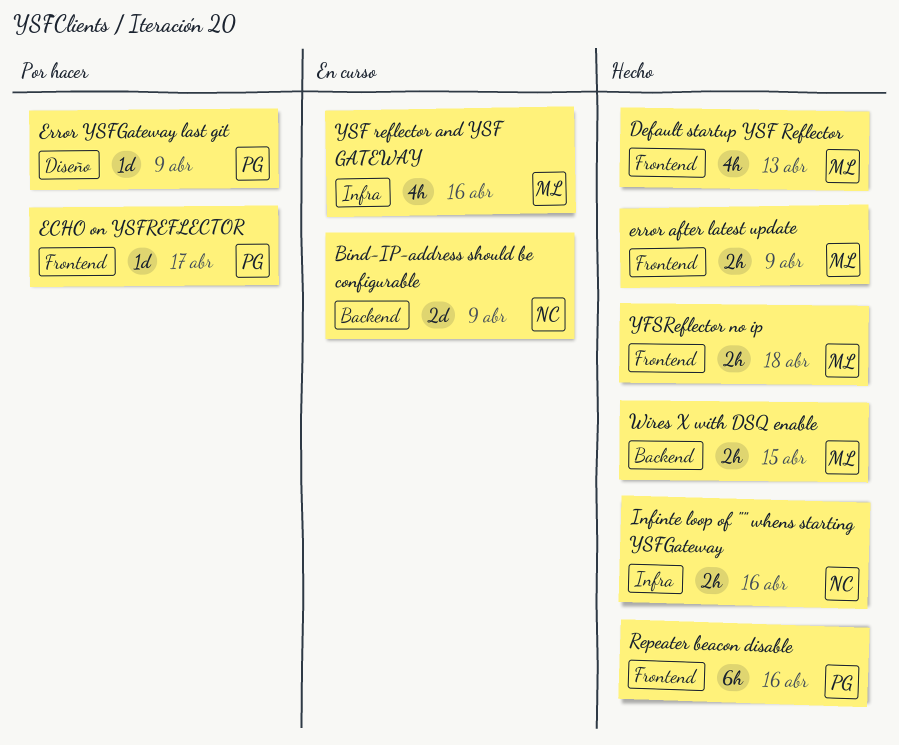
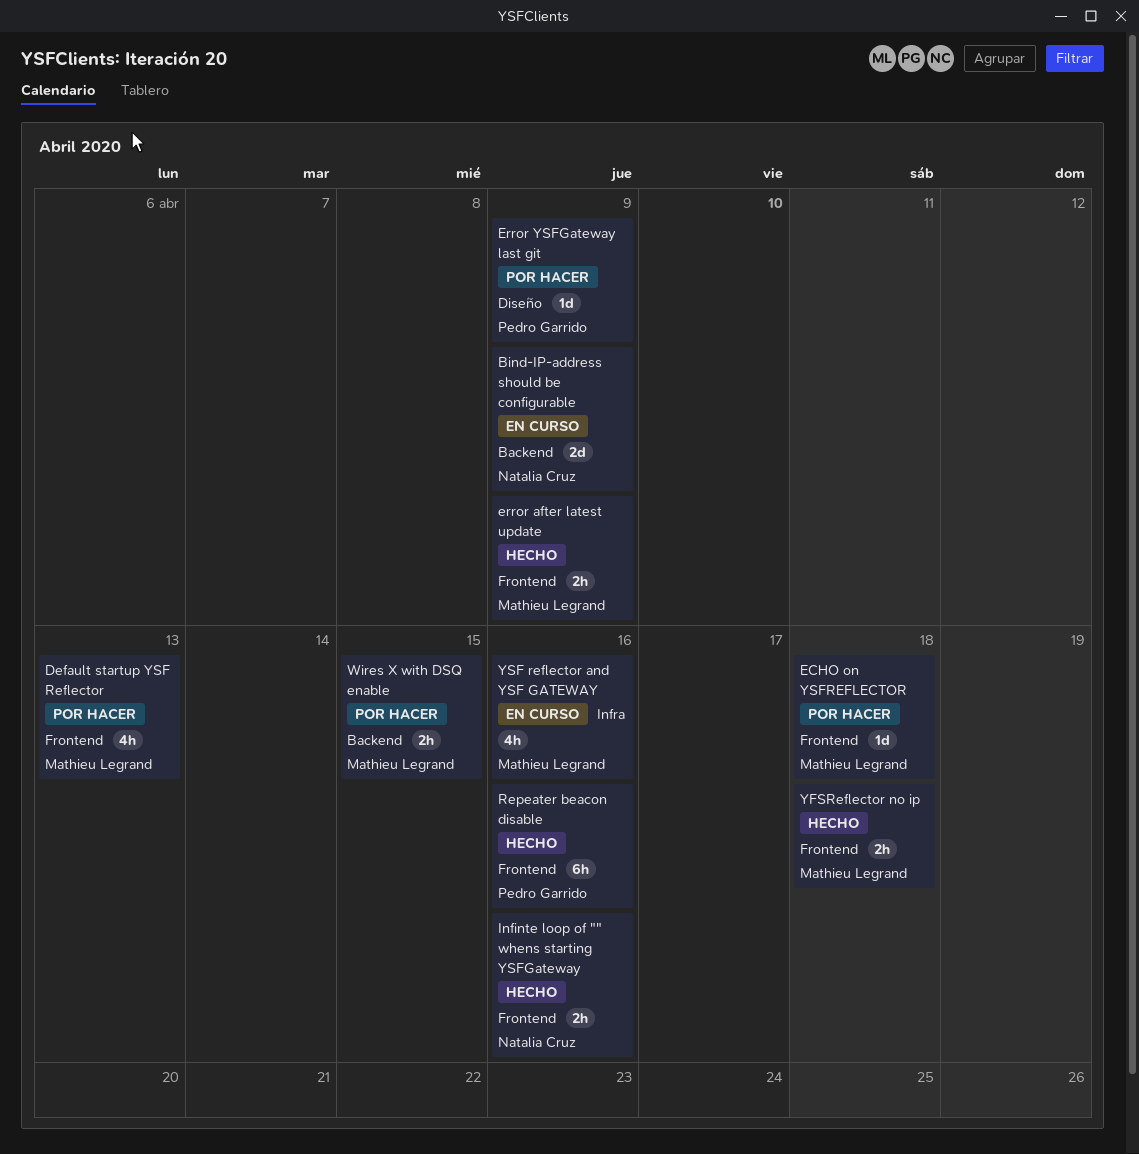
Default startup YSF Reflector, status: Hecho -> Por hacer
ECHO on YSFREFLECTOR, owner: Pedro Garrido -> Mathieu Legrand
ECHO on YSFREFLECTOR, due: Apr 17 -> Apr 18
Infinte loop of "" whens starting YSFGateway, label: Infra -> Frontend
Wires X with DSQ enable, status: Hecho -> Por hacer

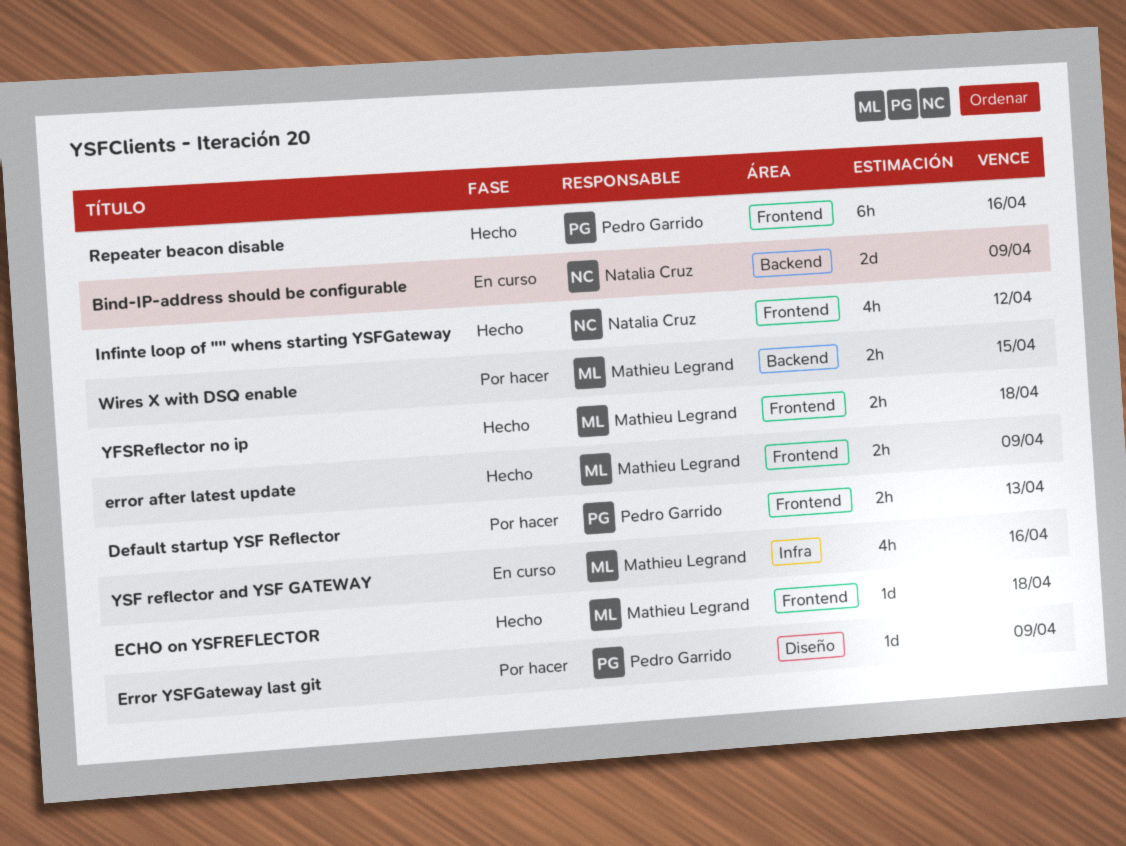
Default startup YSF Reflector, owner: Mathieu Legrand -> Pedro Garrido
Default startup YSF Reflector, estimate: 4h -> 2h
ECHO on YSFREFLECTOR, status: Por hacer -> Hecho
Infinte loop of "" whens starting YSFGateway, estimate: 2h -> 4h
Infinte loop of "" whens starting YSFGateway, due: Apr 16 -> Apr 12

